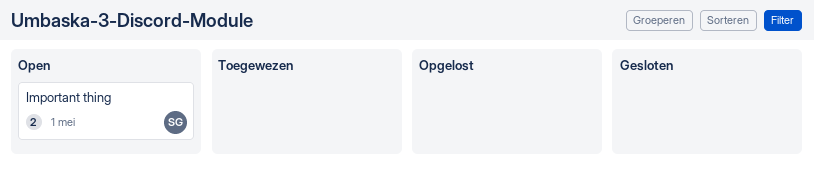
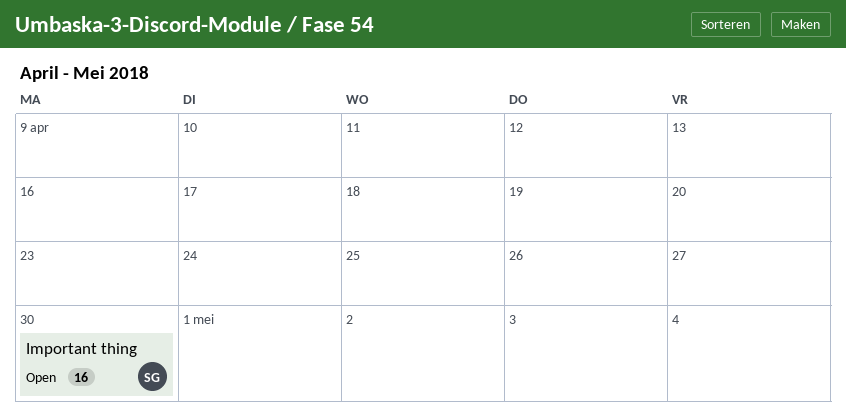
Important thing, estimate: 2 -> 16
Important thing, due: May 1 -> Apr 30

